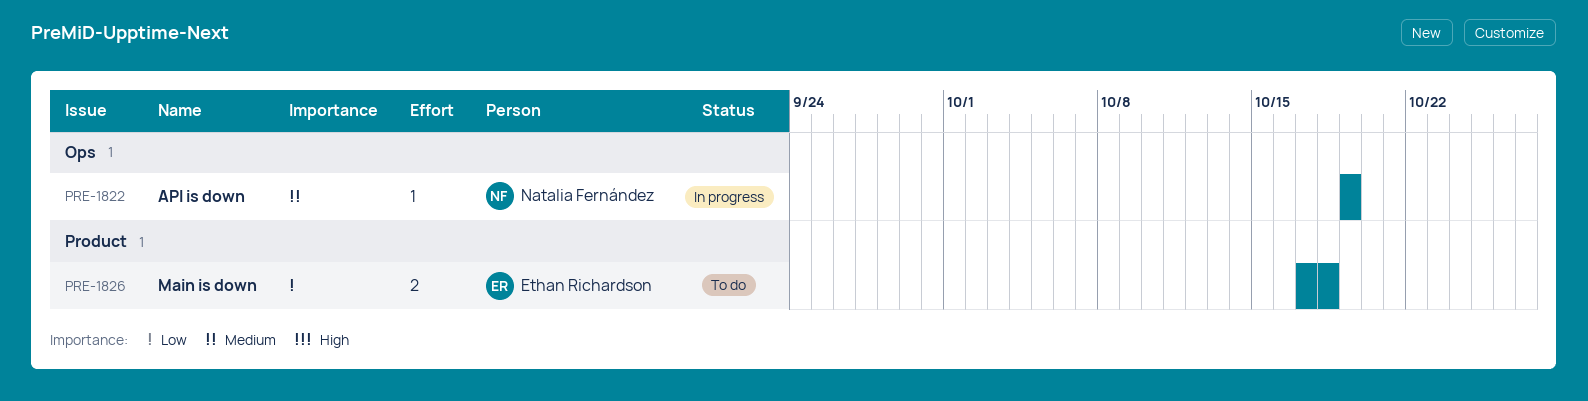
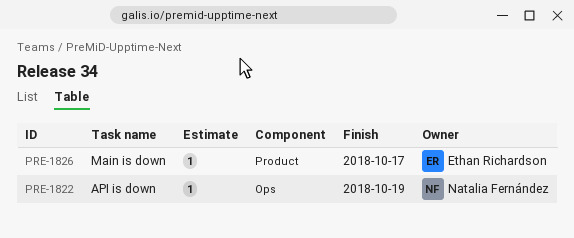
PRE-1826, estimate: 2 -> 1
PRE-1826, due: Oct 18 -> Oct 17

